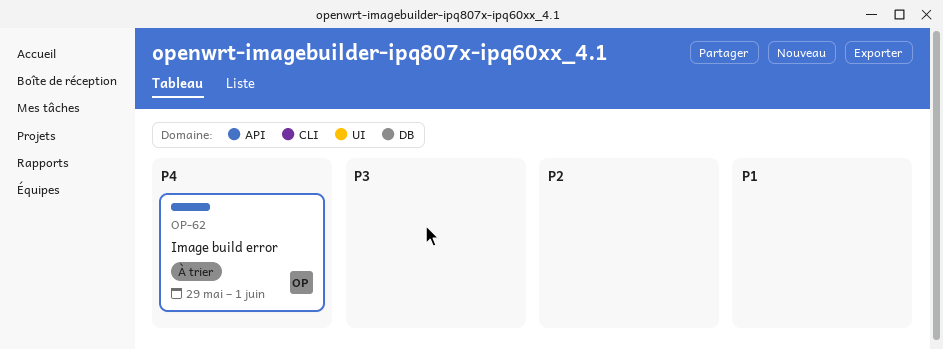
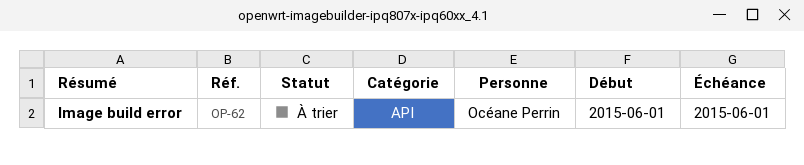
OP-62, start: May 29 -> Jun 1

